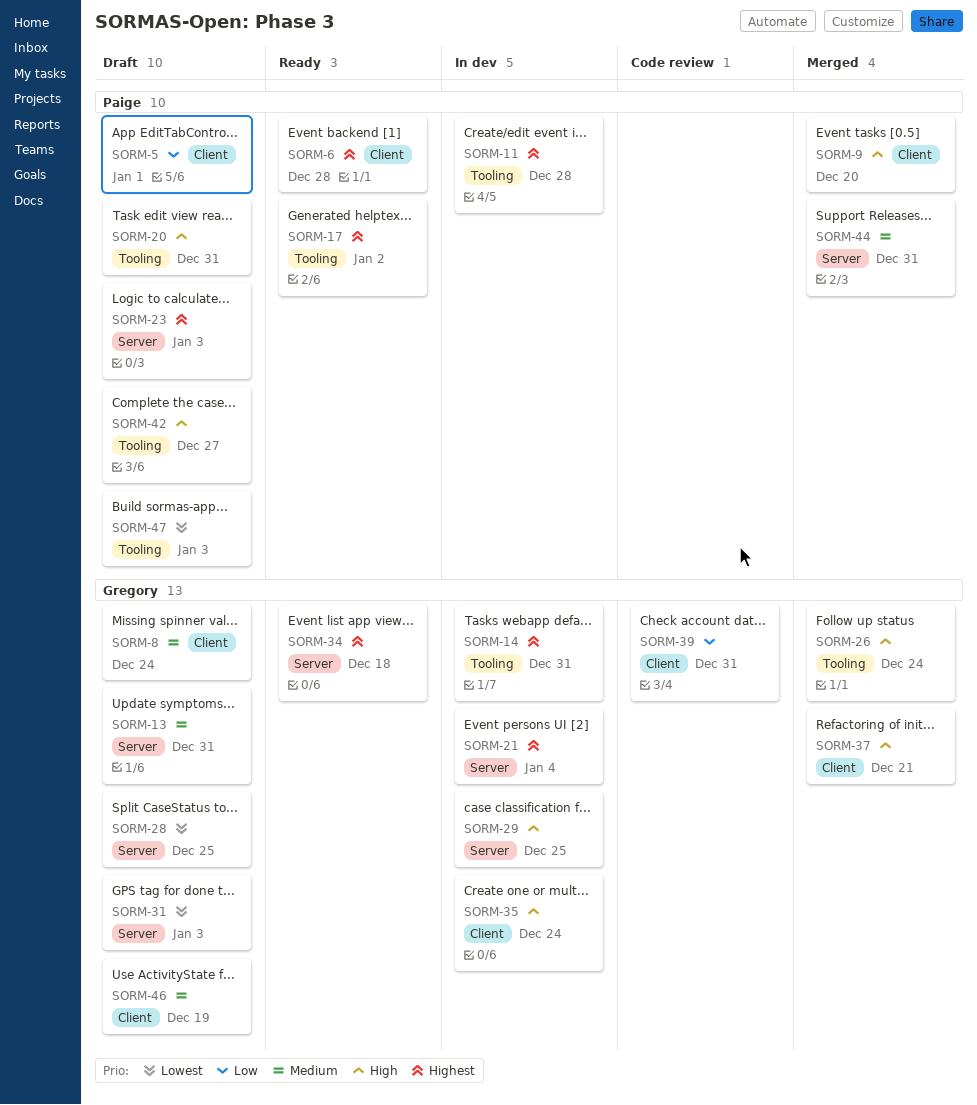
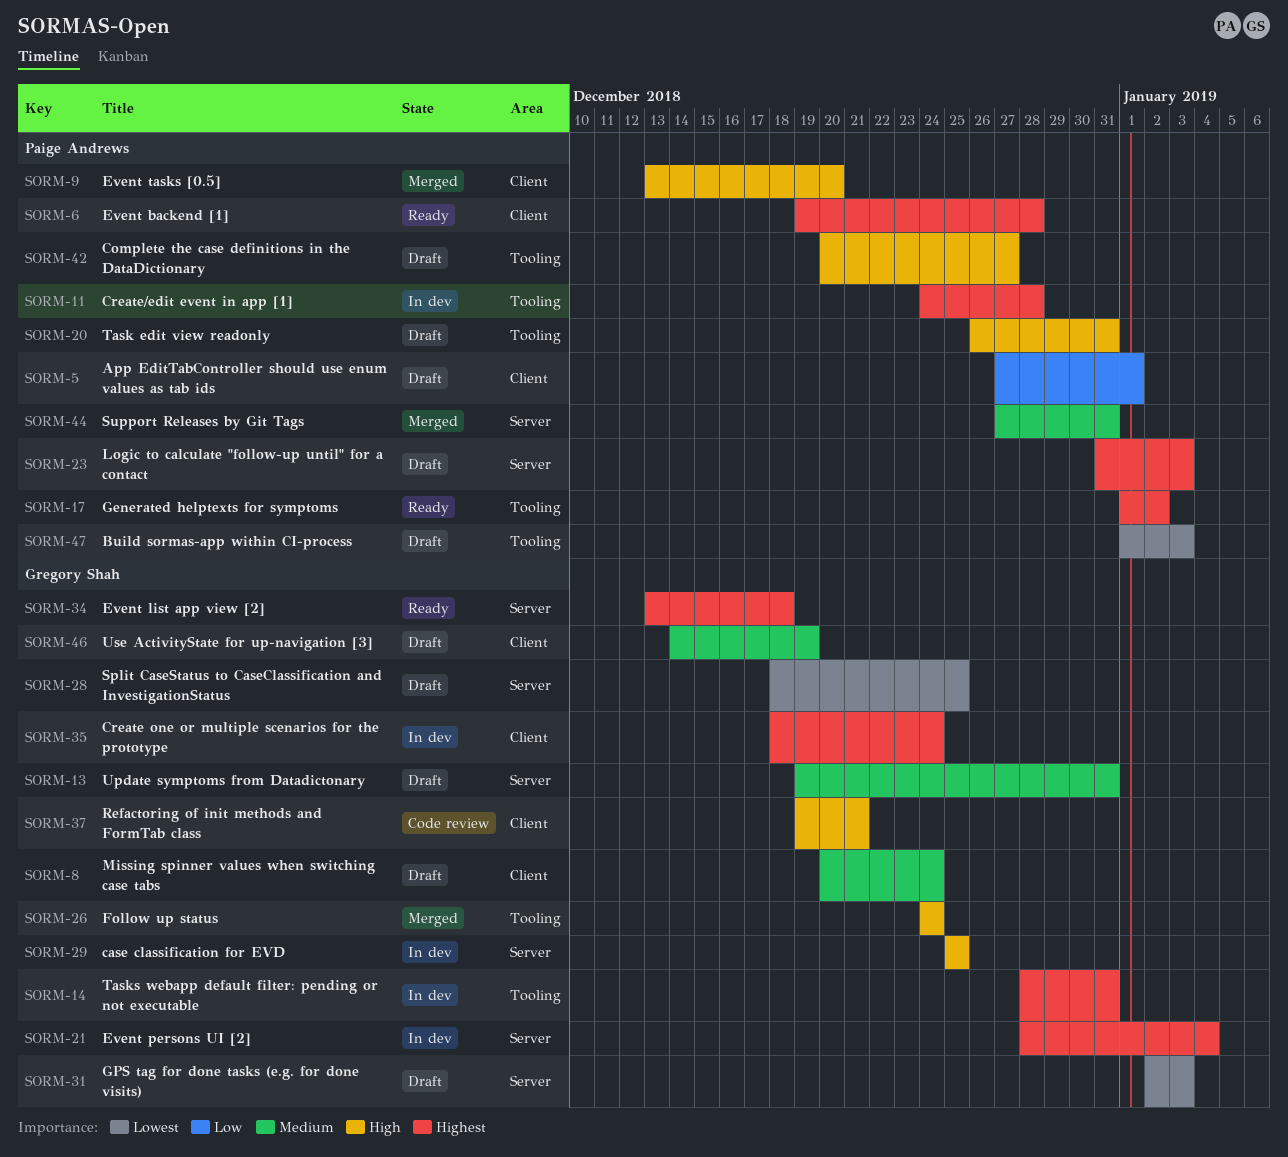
SORM-35, priority: High -> Highest
SORM-37, status: Merged -> Code review
SORM-39: present -> none

